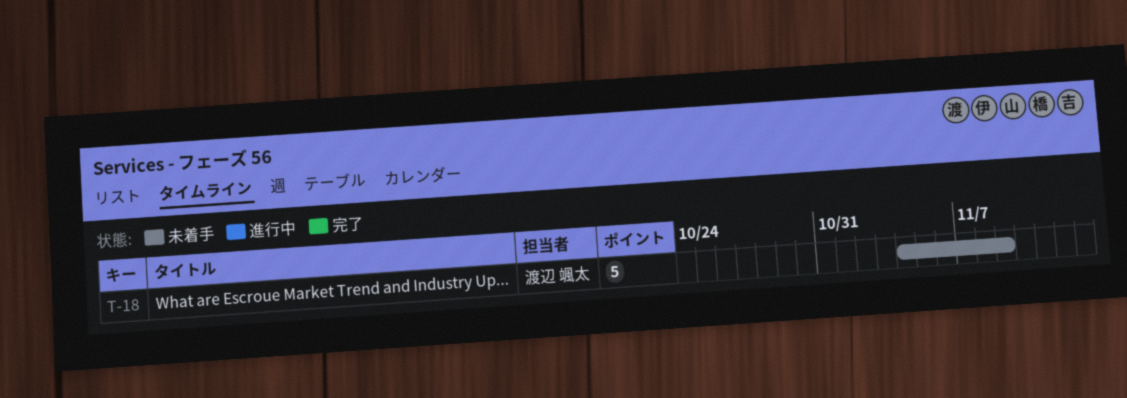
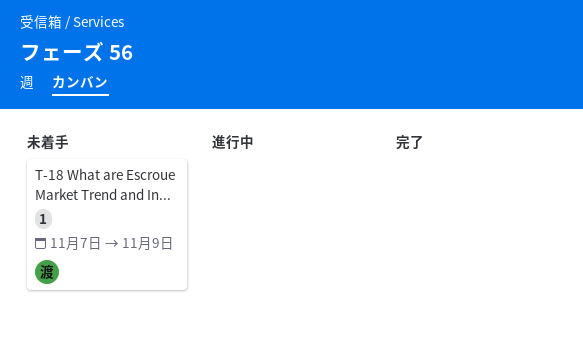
T-18, estimate: 5 -> 1
T-18, start: Nov 4 -> Nov 7

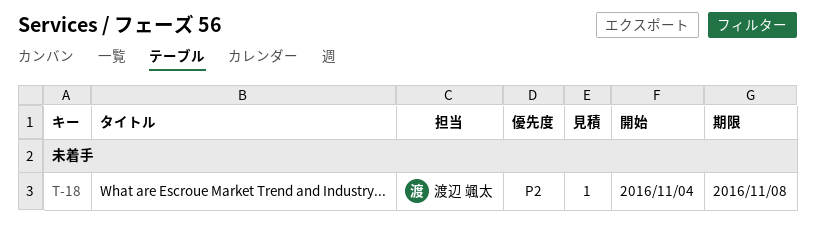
T-18, start: Nov 7 -> Nov 4
T-18, due: Nov 9 -> Nov 8

